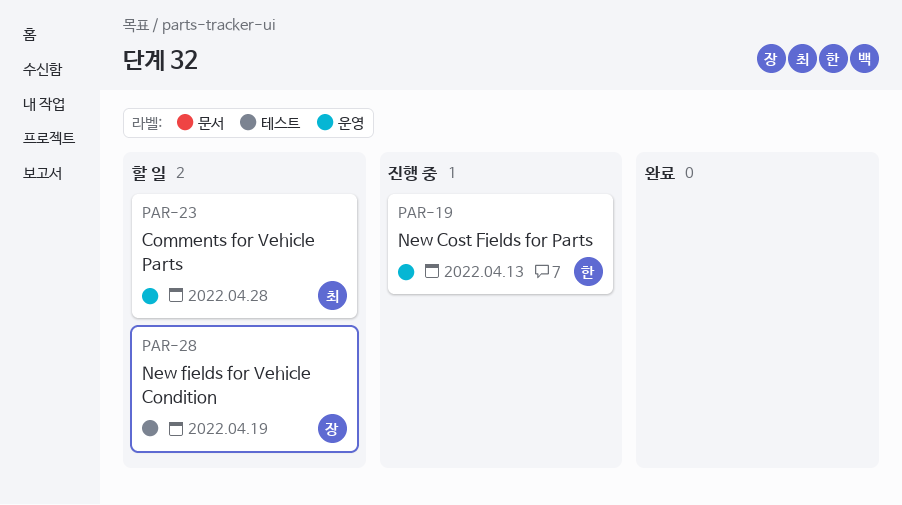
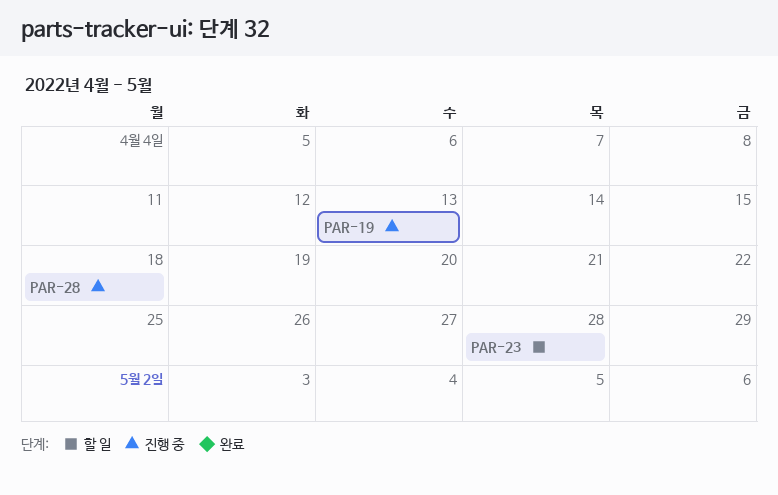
PAR-28, status: 할 일 -> 진행 중
PAR-28, due: Apr 19 -> Apr 18

